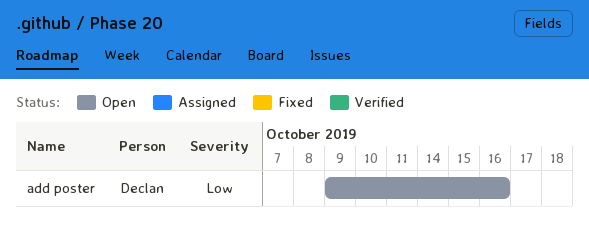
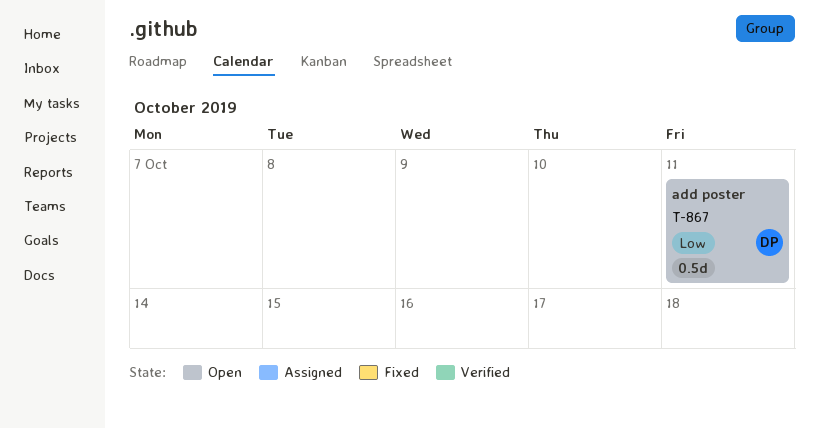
add poster, due: Oct 16 -> Oct 11

